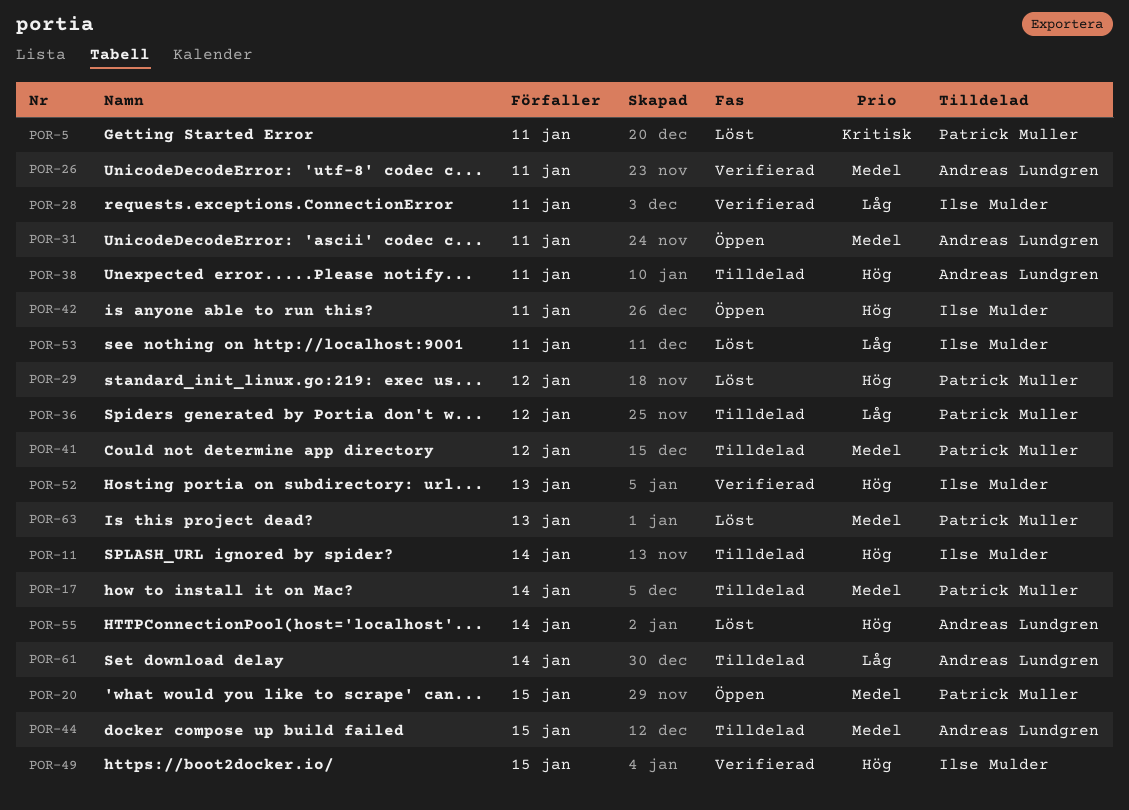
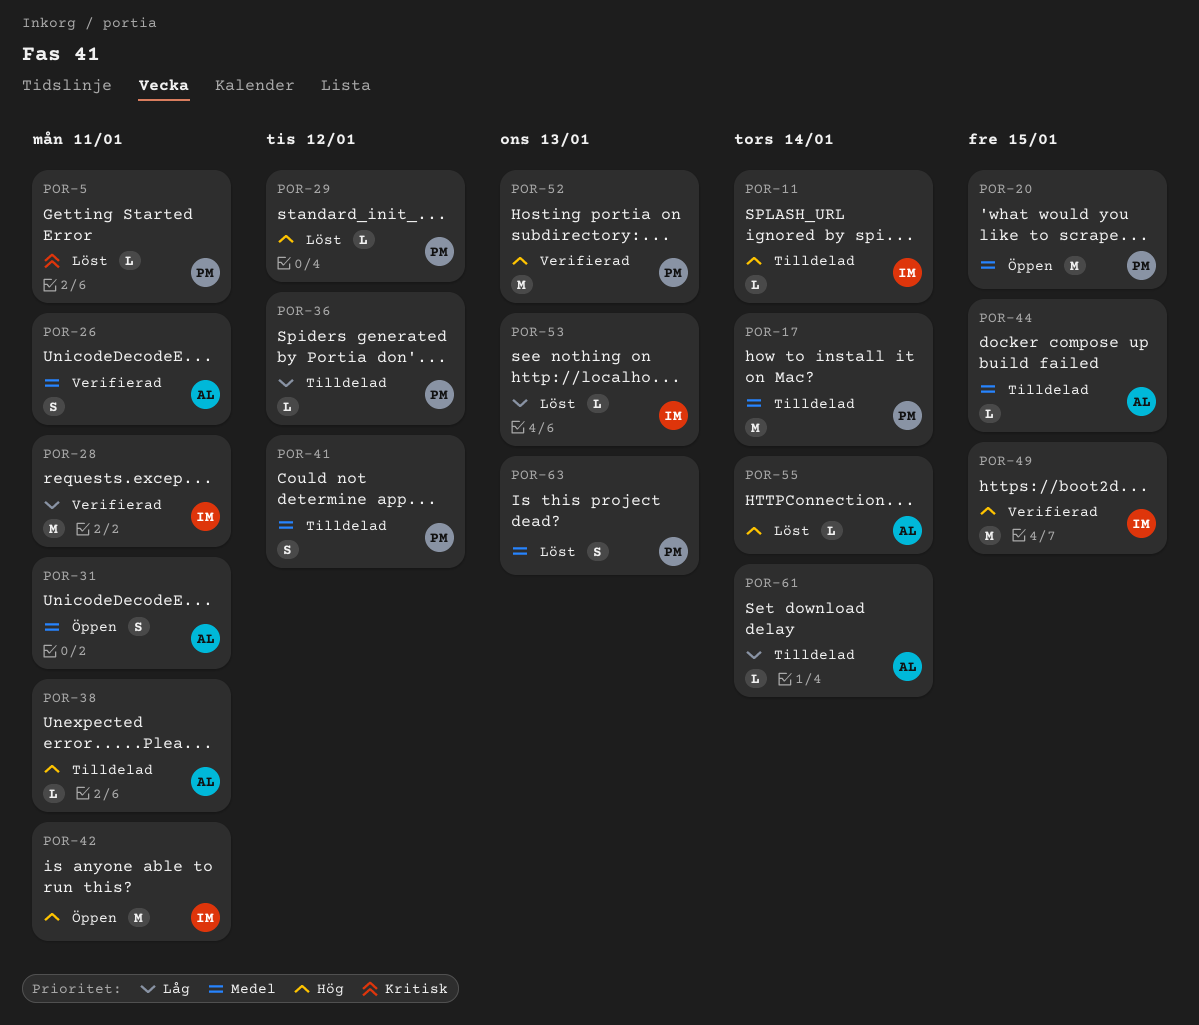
POR-52, owner: Ilse Mulder -> Patrick Muller
POR-53, due: Jan 11 -> Jan 13

